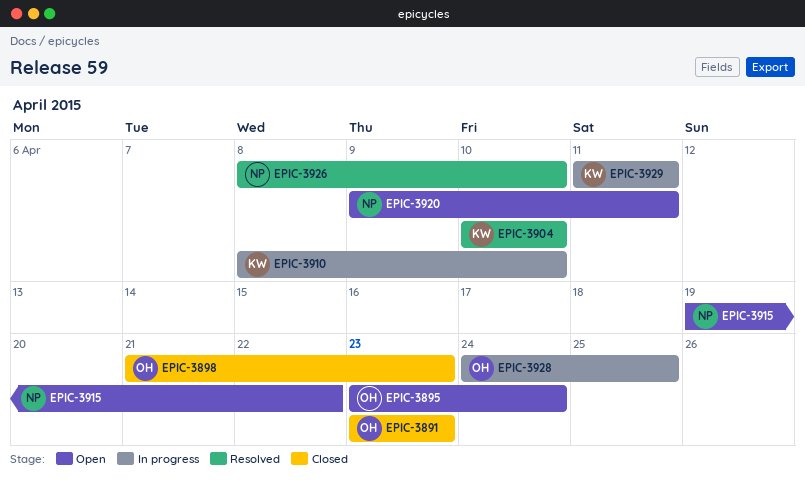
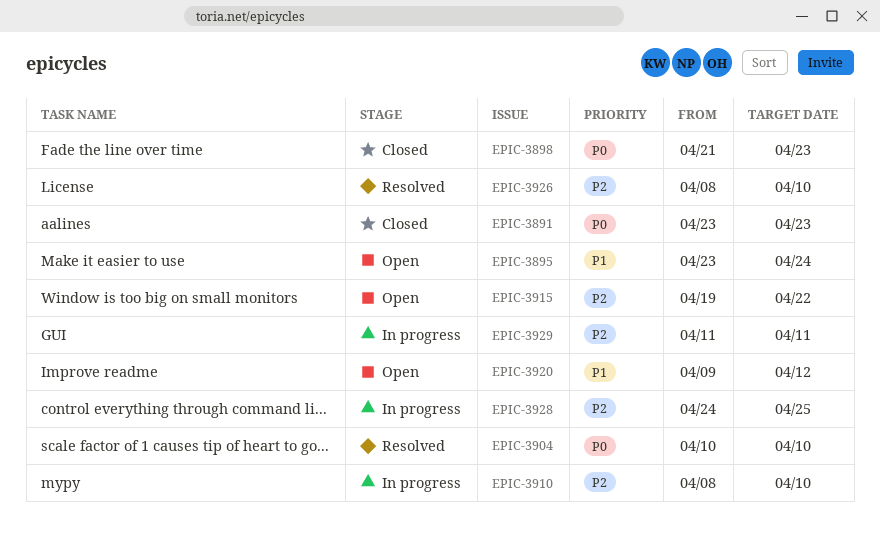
EPIC-3920, due: Apr 11 -> Apr 12

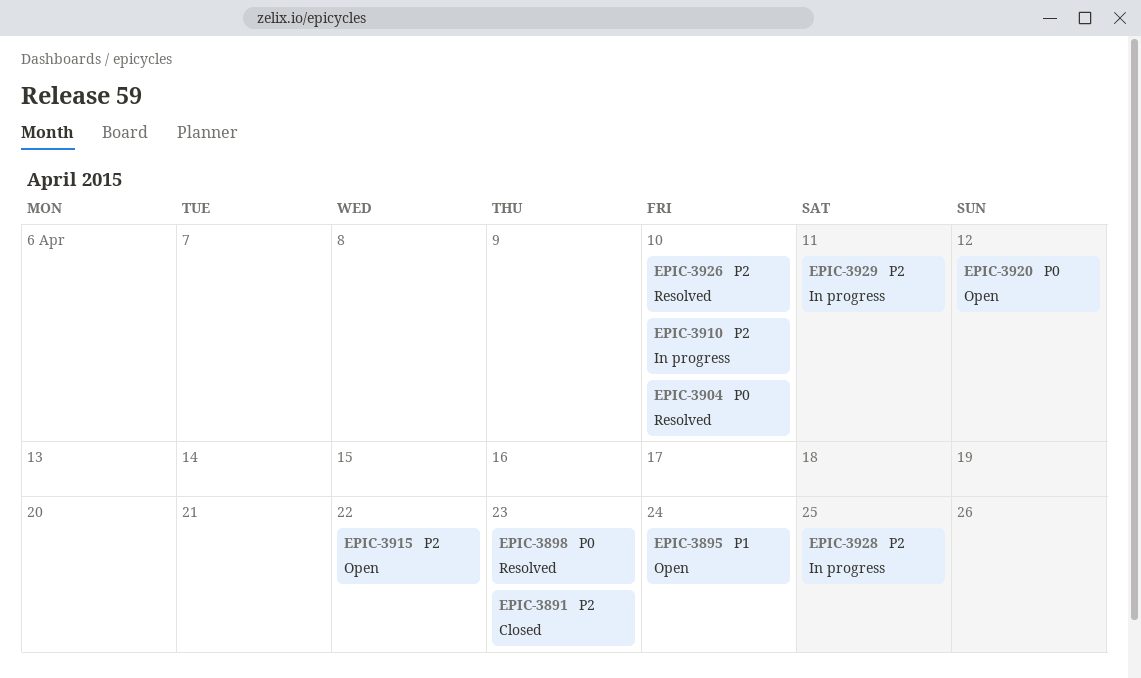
EPIC-3891, priority: P0 -> P2
EPIC-3898, status: Closed -> Resolved
EPIC-3920, priority: P1 -> P0

